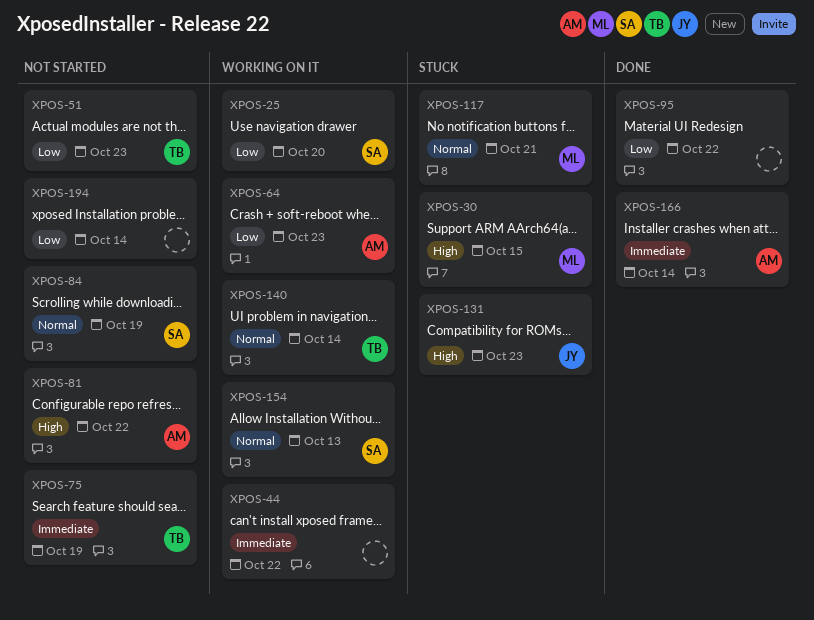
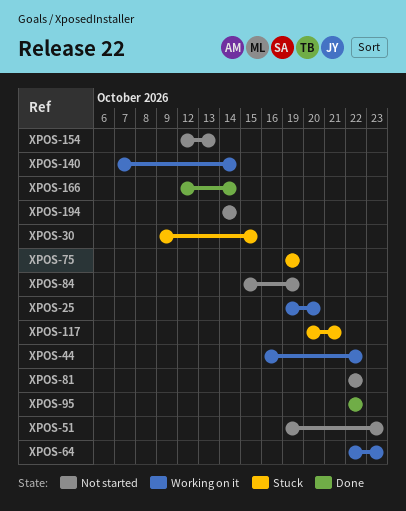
XPOS-75, status: Not started -> Stuck
XPOS-131: present -> none
XPOS-154, status: Working on it -> Not started

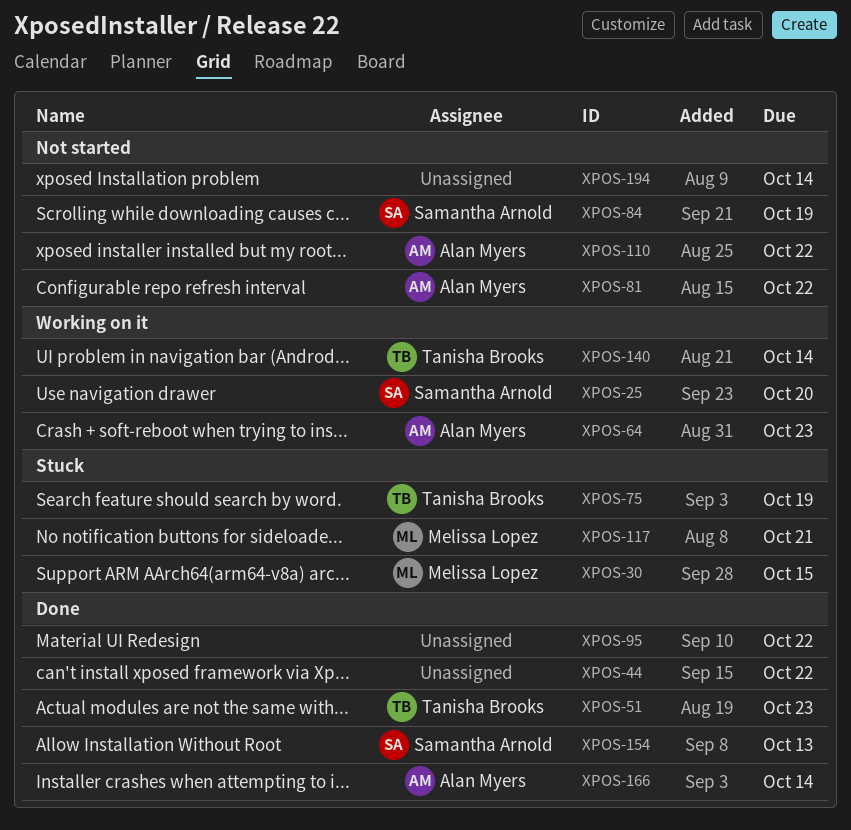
XPOS-44, status: Working on it -> Done
XPOS-51, status: Not started -> Done
XPOS-110: none -> present
XPOS-154, status: Not started -> Done

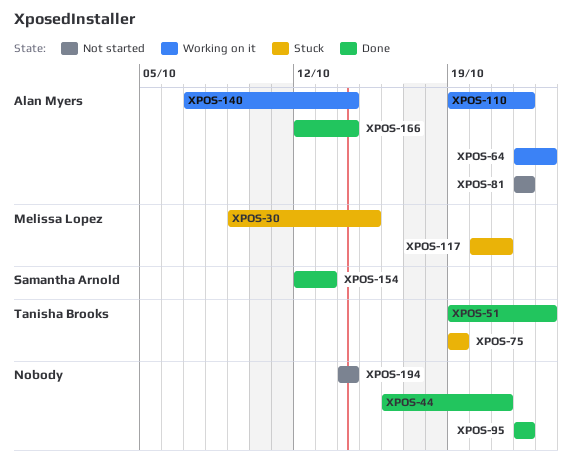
XPOS-25: present -> none
XPOS-44, due: Oct 22 -> Oct 21
XPOS-84: present -> none
XPOS-110, status: Not started -> Working on it
XPOS-140, owner: Tanisha Brooks -> Alan Myers

